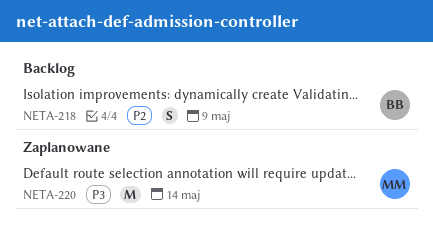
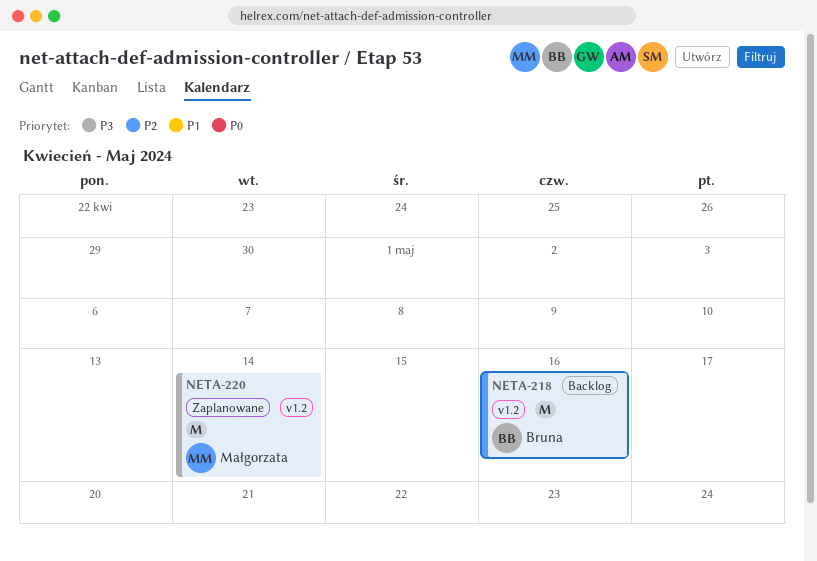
NETA-218, estimate: S -> M
NETA-218, due: May 9 -> May 16

